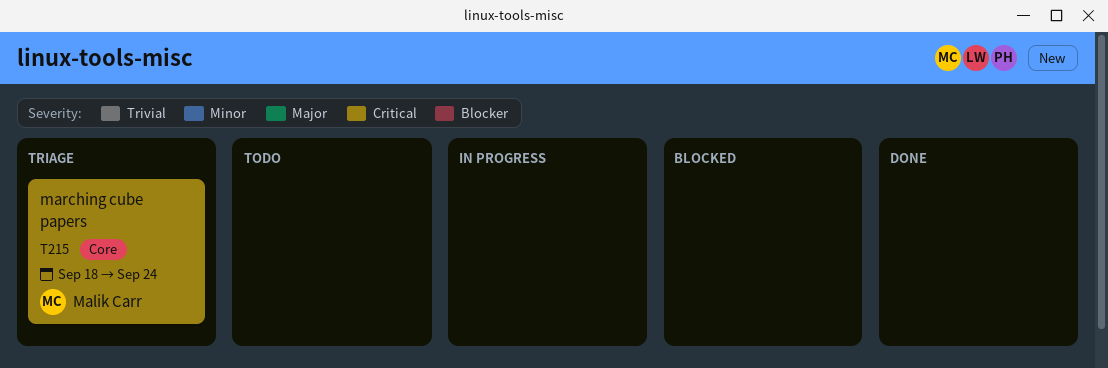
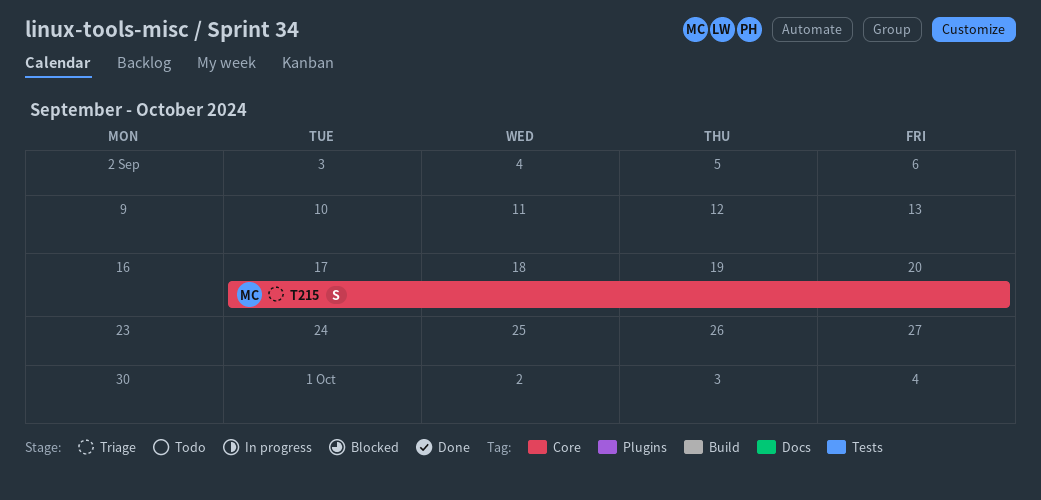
T215, start: Sep 18 -> Sep 17
T215, due: Sep 24 -> Sep 20

